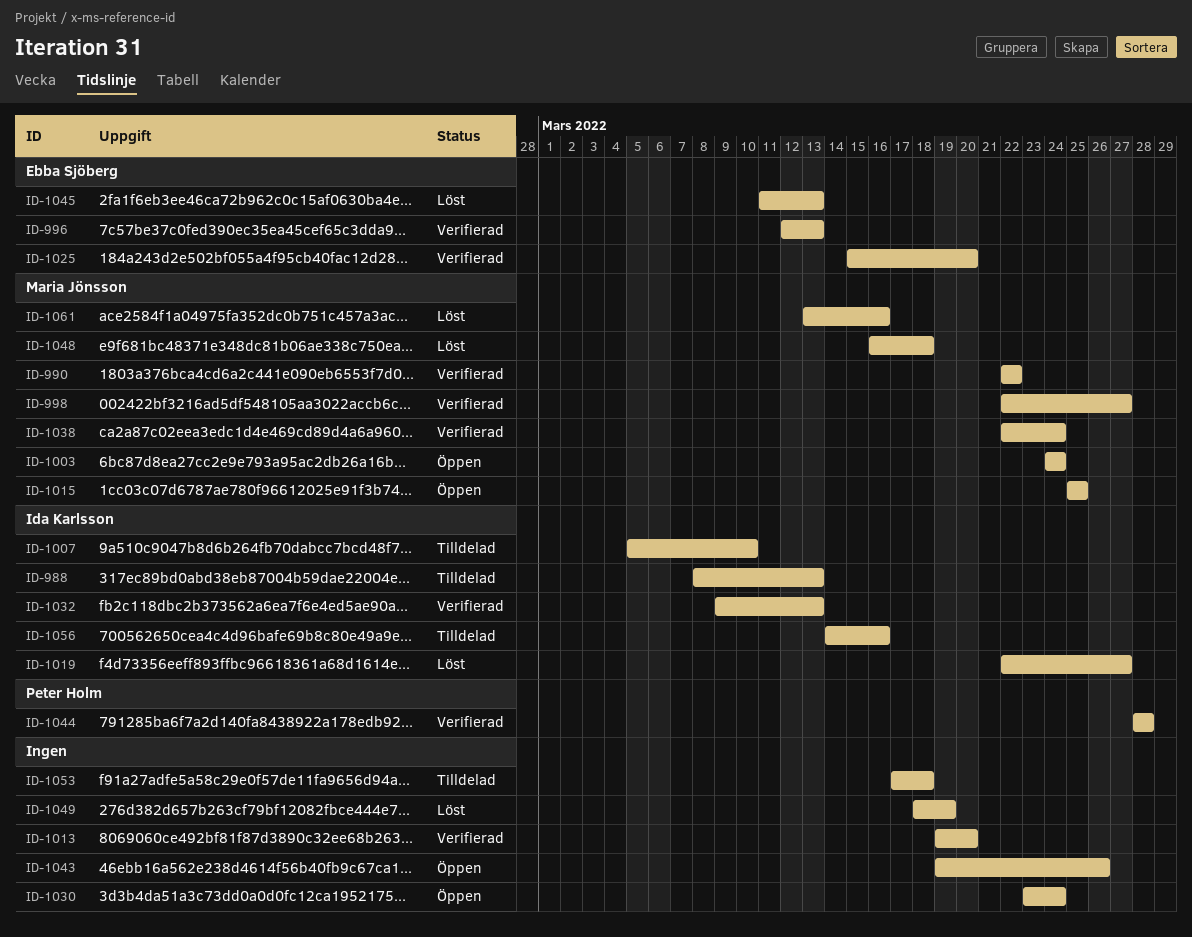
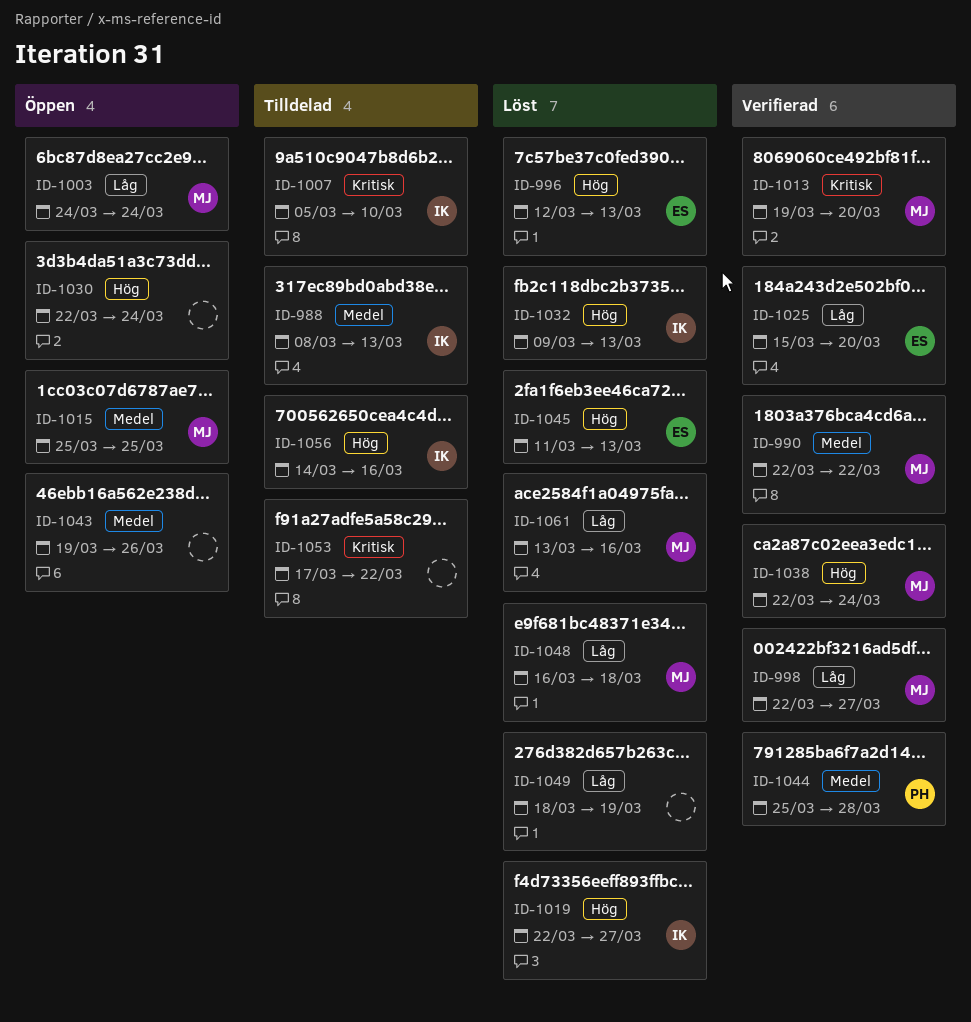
ID-996, status: Verifierad -> Löst
ID-1013, owner: none -> Maria Jönsson
ID-1030, start: Mar 23 -> Mar 22
ID-1032, status: Verifierad -> Löst
ID-1044, start: Mar 28 -> Mar 25
ID-1053, due: Mar 18 -> Mar 22

